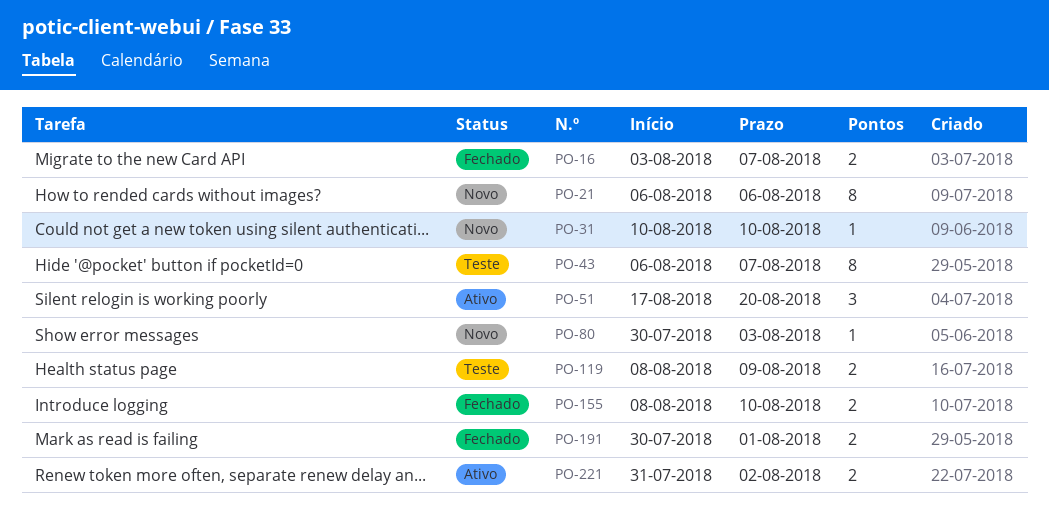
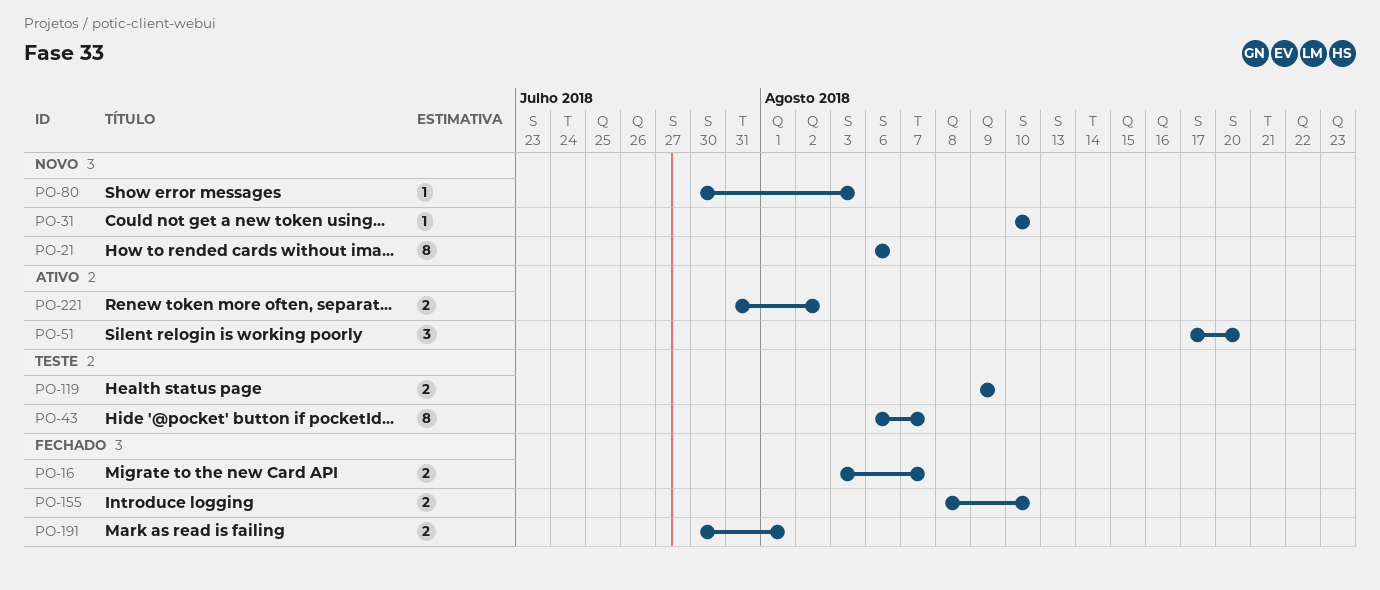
PO-119, start: Aug 8 -> Aug 9

